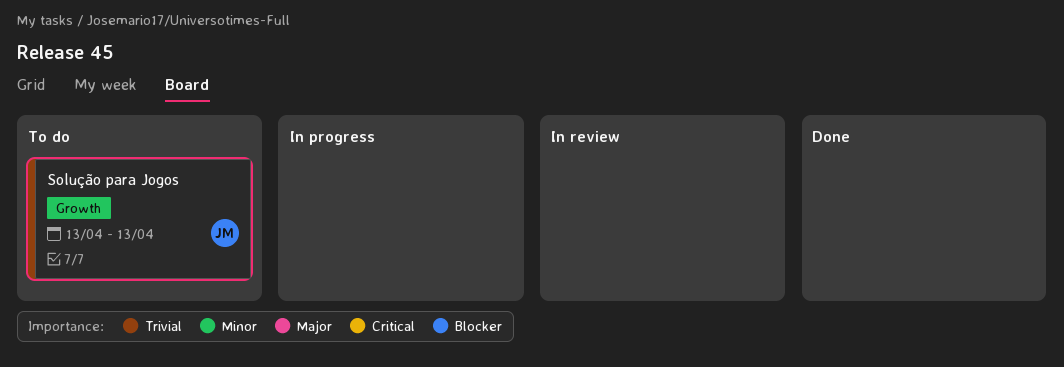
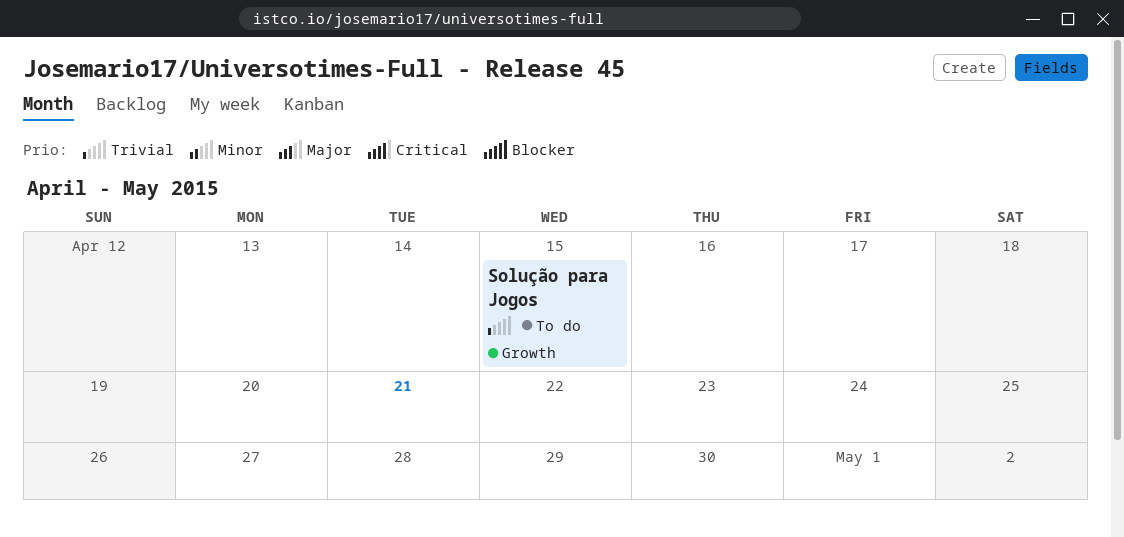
Solução para Jogos, due: Apr 13 -> Apr 15

